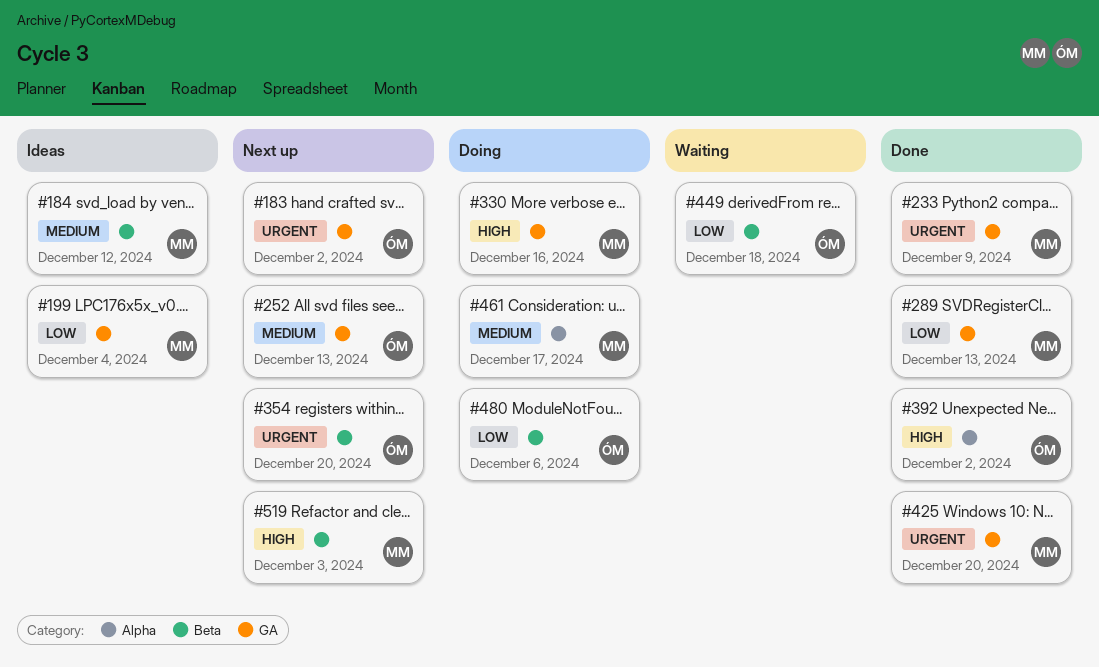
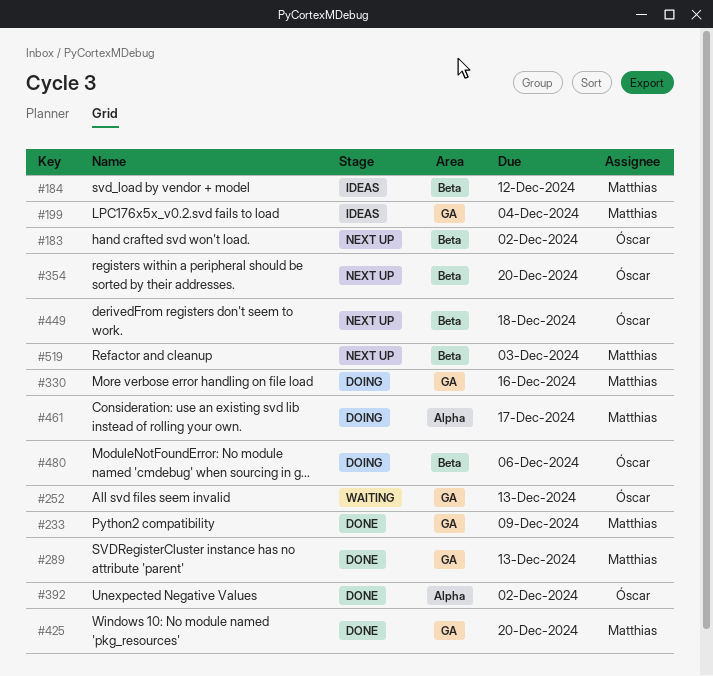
#183, label: GA -> Beta
#252, status: Next up -> Waiting
#449, status: Waiting -> Next up

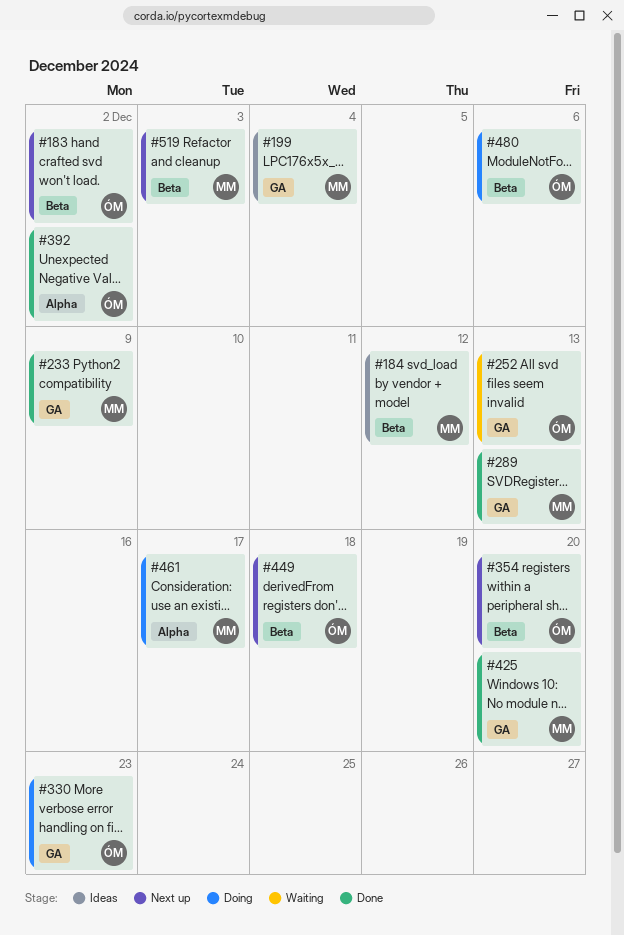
#330, owner: Matthias -> Óscar
#330, due: Dec 16 -> Dec 23

